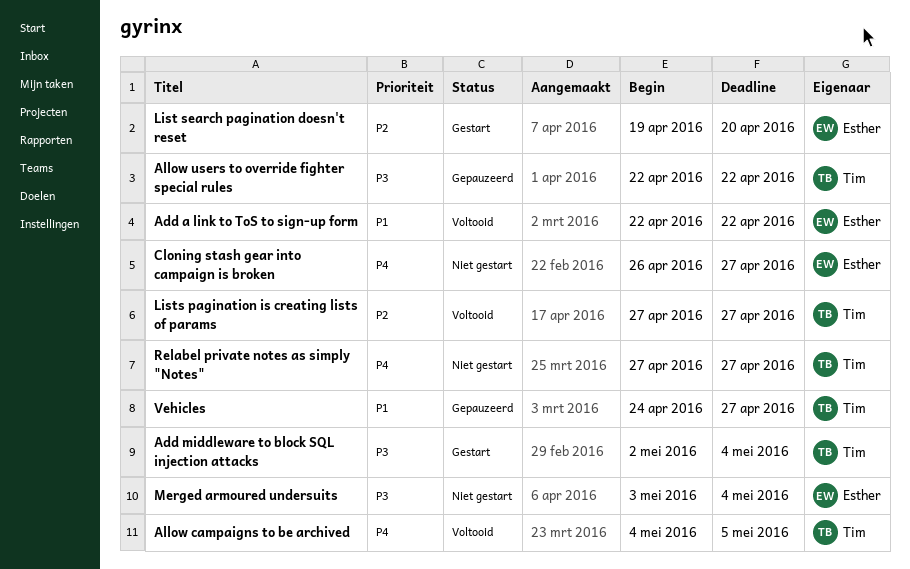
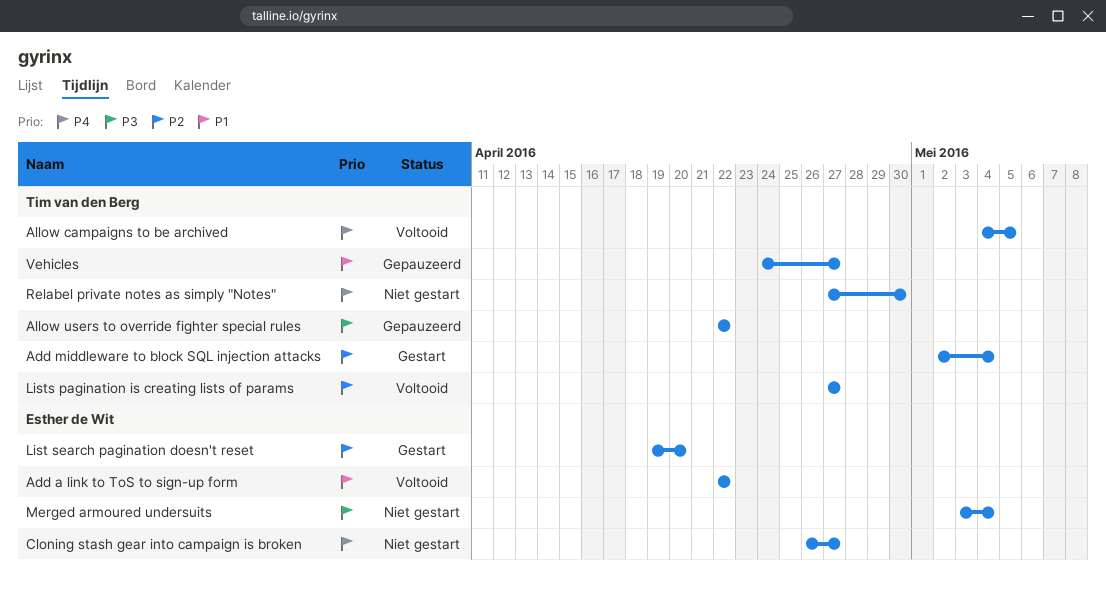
Add middleware to block SQL injection attacks, priority: P3 -> P2
Relabel private notes as simply "Notes", due: Apr 27 -> Apr 30

